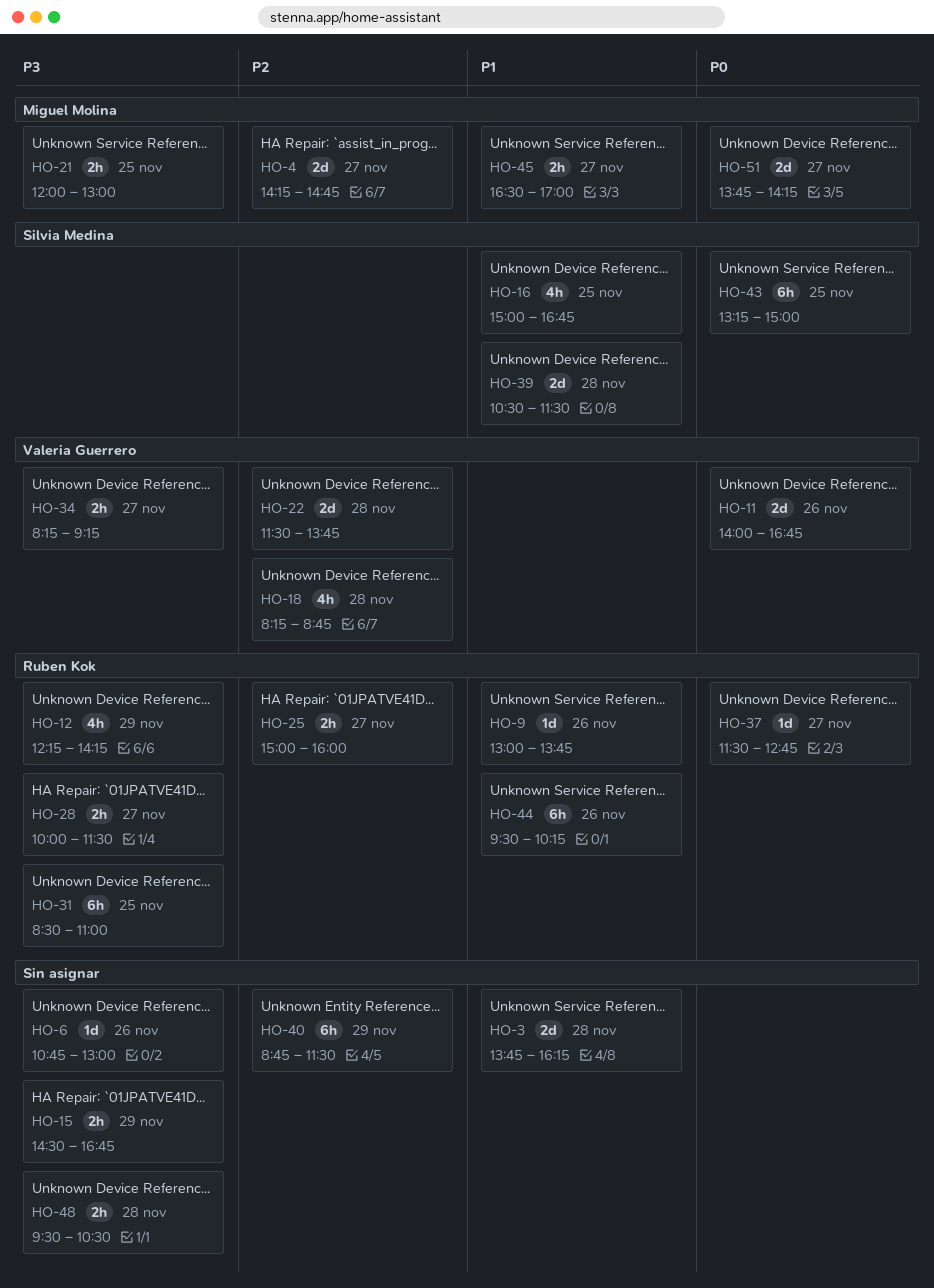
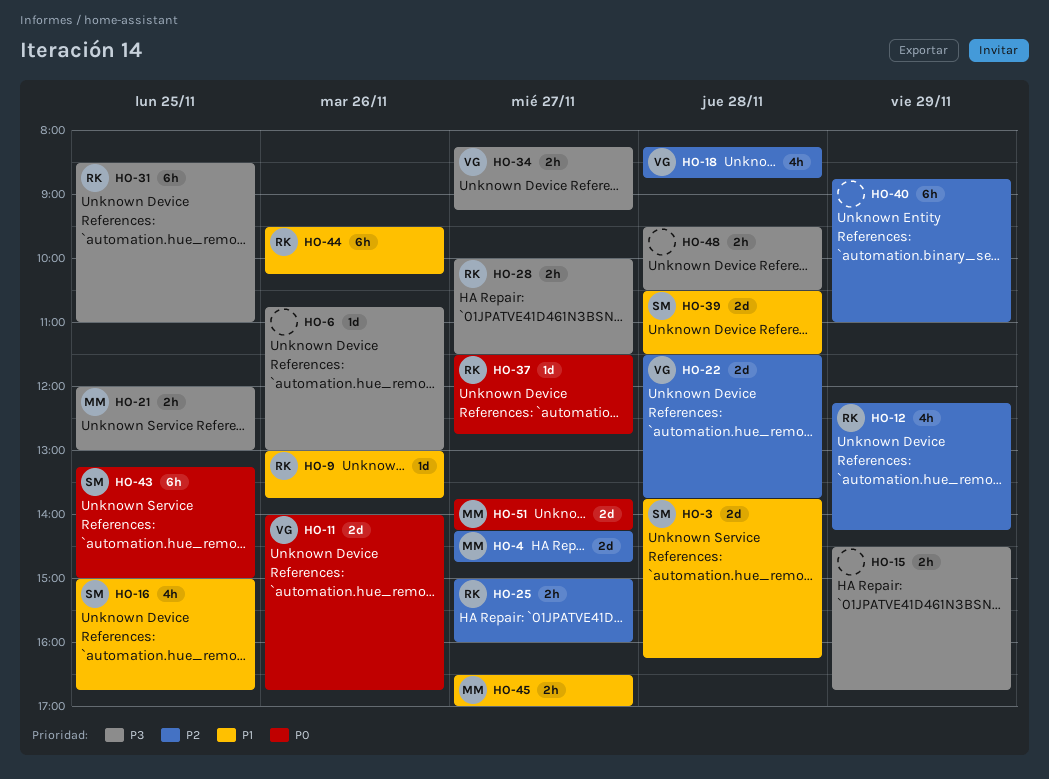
HO-3, owner: none -> Silvia Medina
HO-12, priority: P3 -> P2
HO-40, ends: 11:30 -> 11:00

